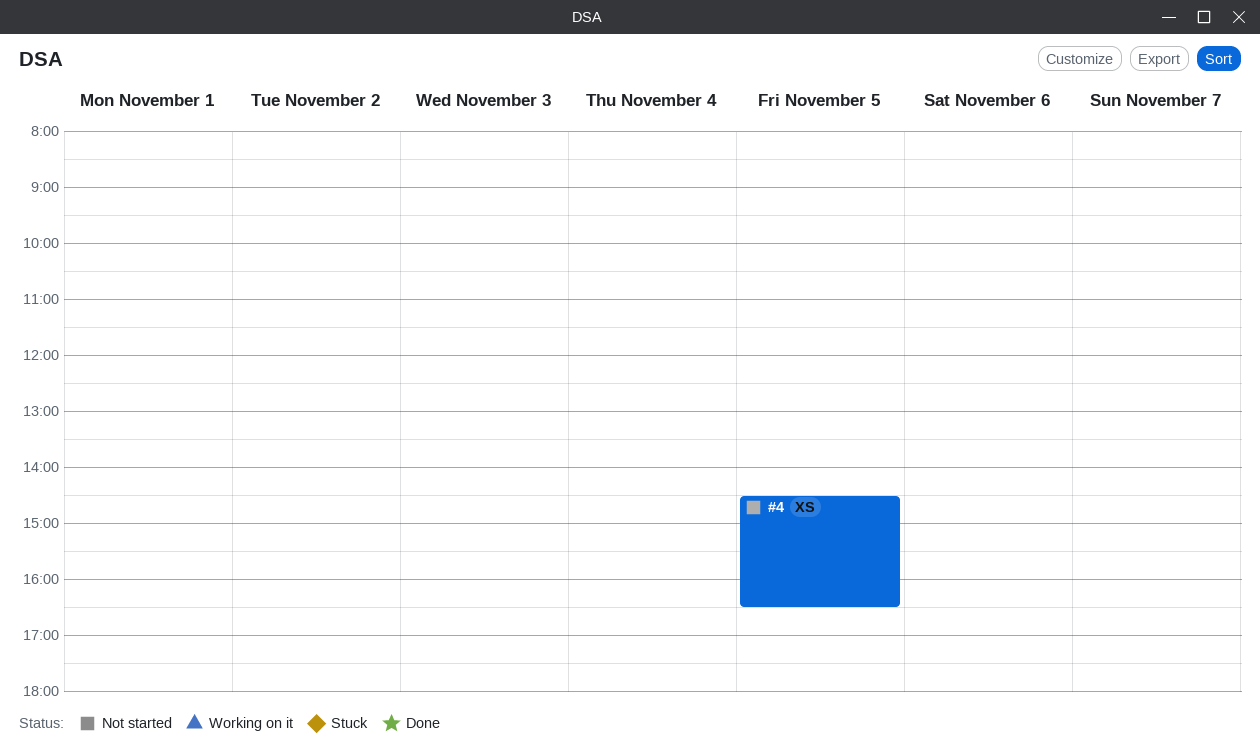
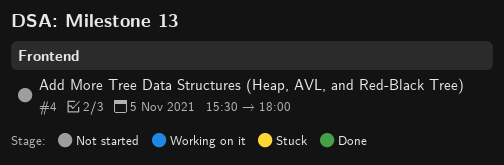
#4, begins: 14:30 -> 15:30
#4, ends: 16:30 -> 18:00

